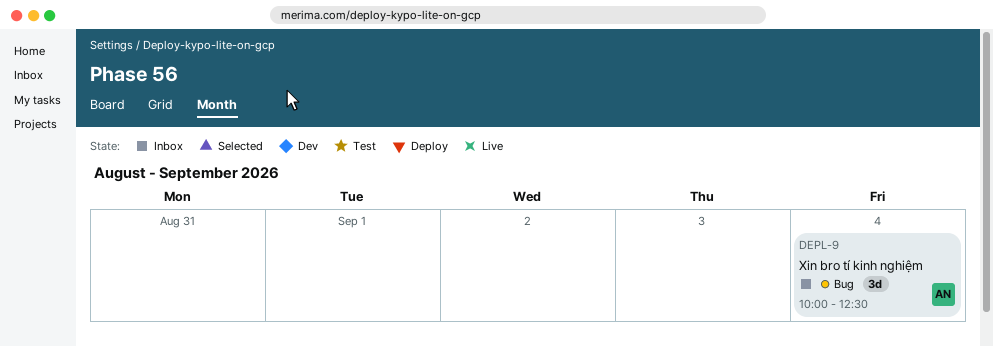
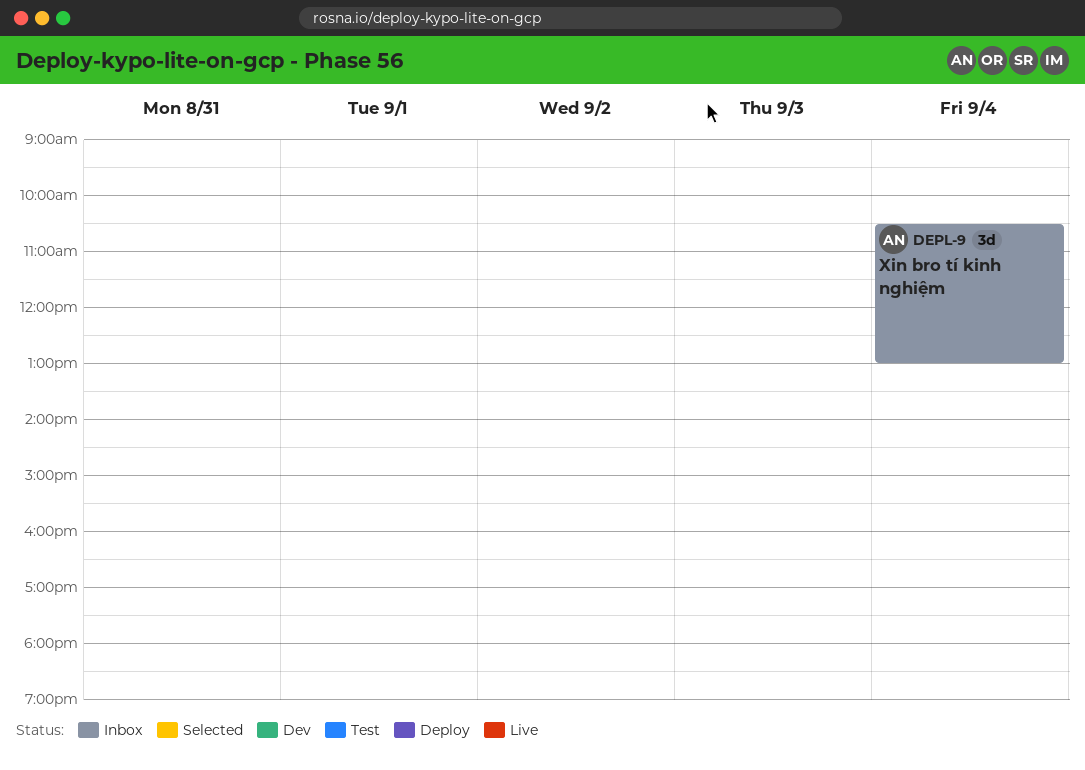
DEPL-9, begins: 10:00 -> 10:30
DEPL-9, ends: 12:30 -> 13:00

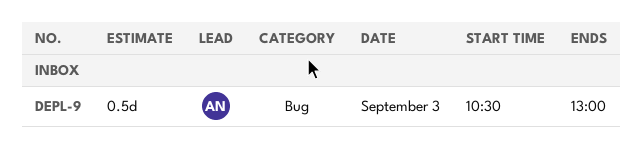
DEPL-9, estimate: 3d -> 0.5d
DEPL-9, day: Sep 4 -> Sep 3

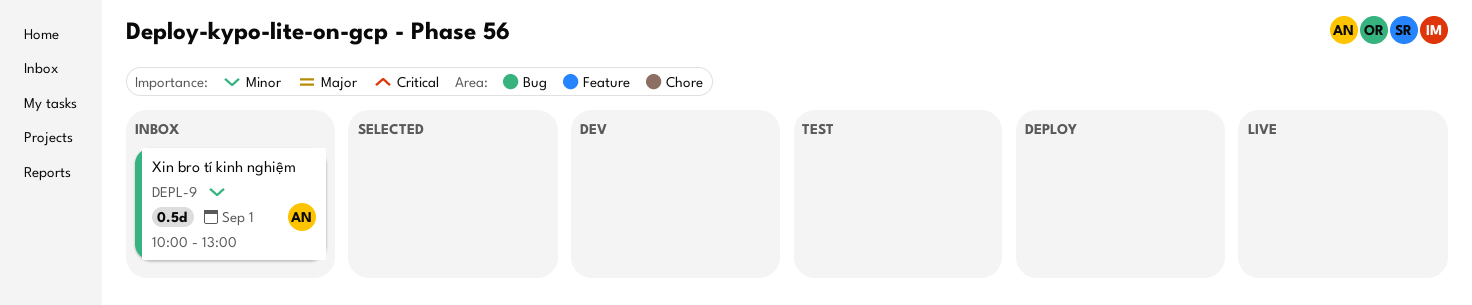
DEPL-9, day: Sep 3 -> Sep 1
DEPL-9, begins: 10:30 -> 10:00

